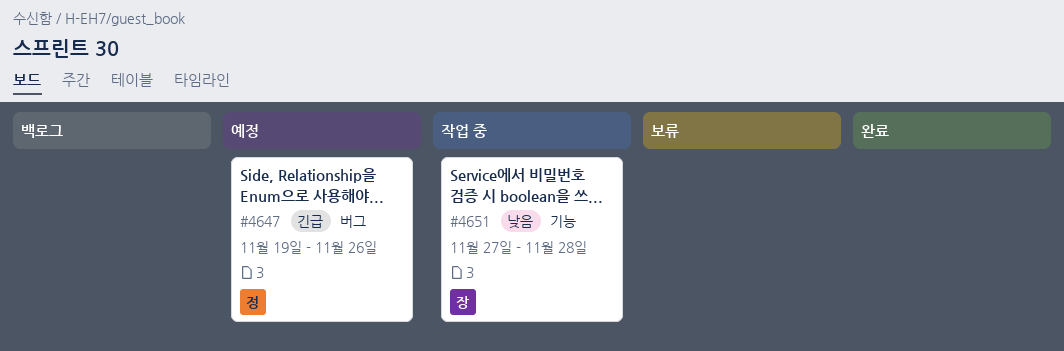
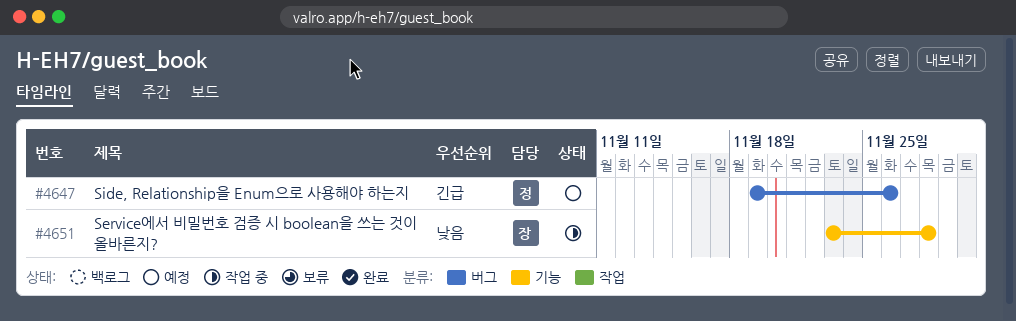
#4651, start: Nov 27 -> Nov 23

